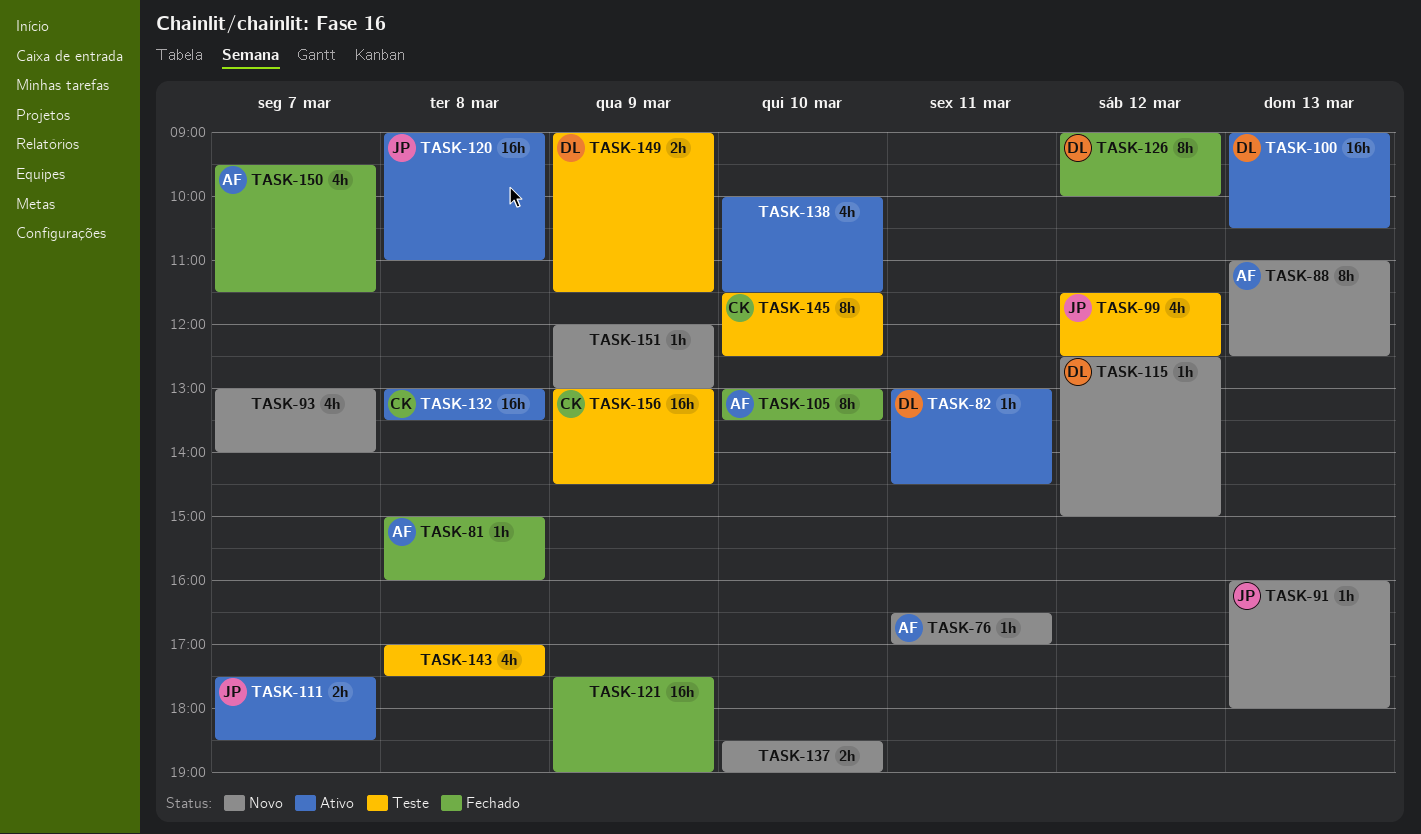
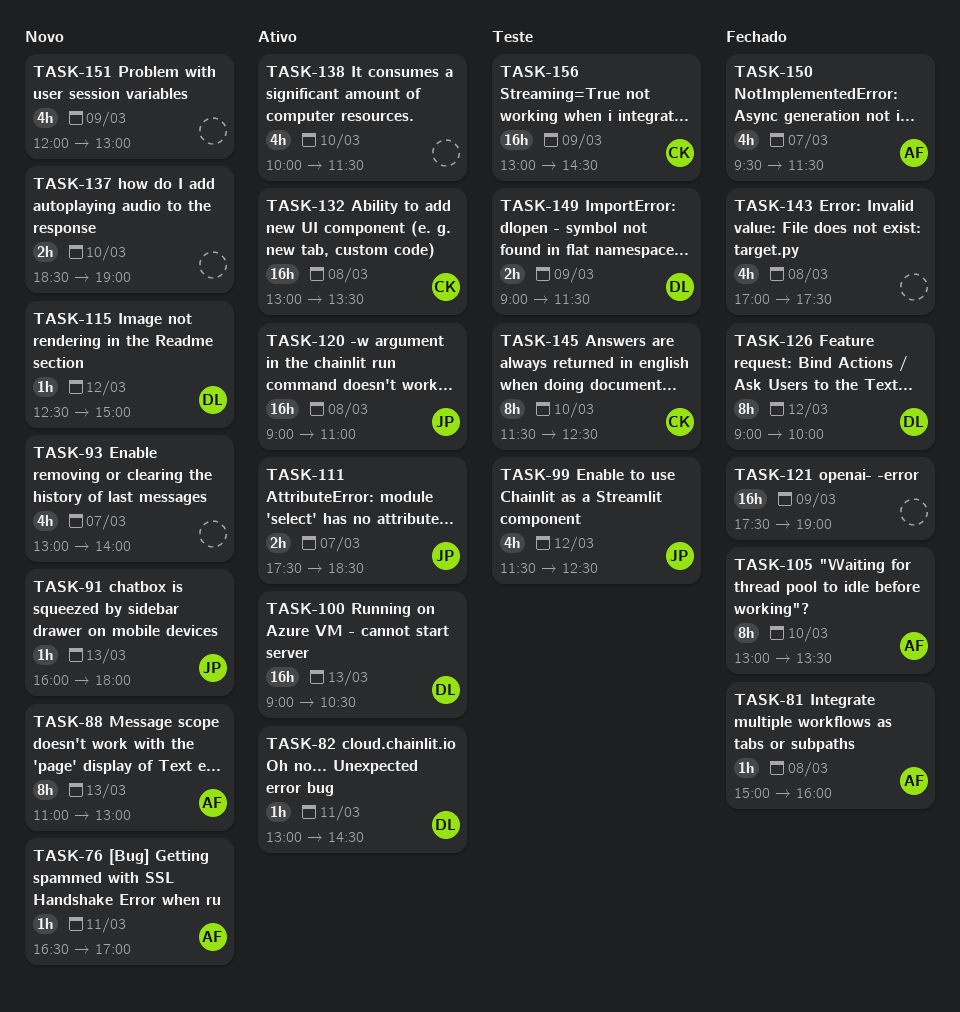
TASK-88, ends: 12:30 -> 13:00
TASK-143, status: Teste -> Fechado
TASK-151, estimate: 1h -> 4h

